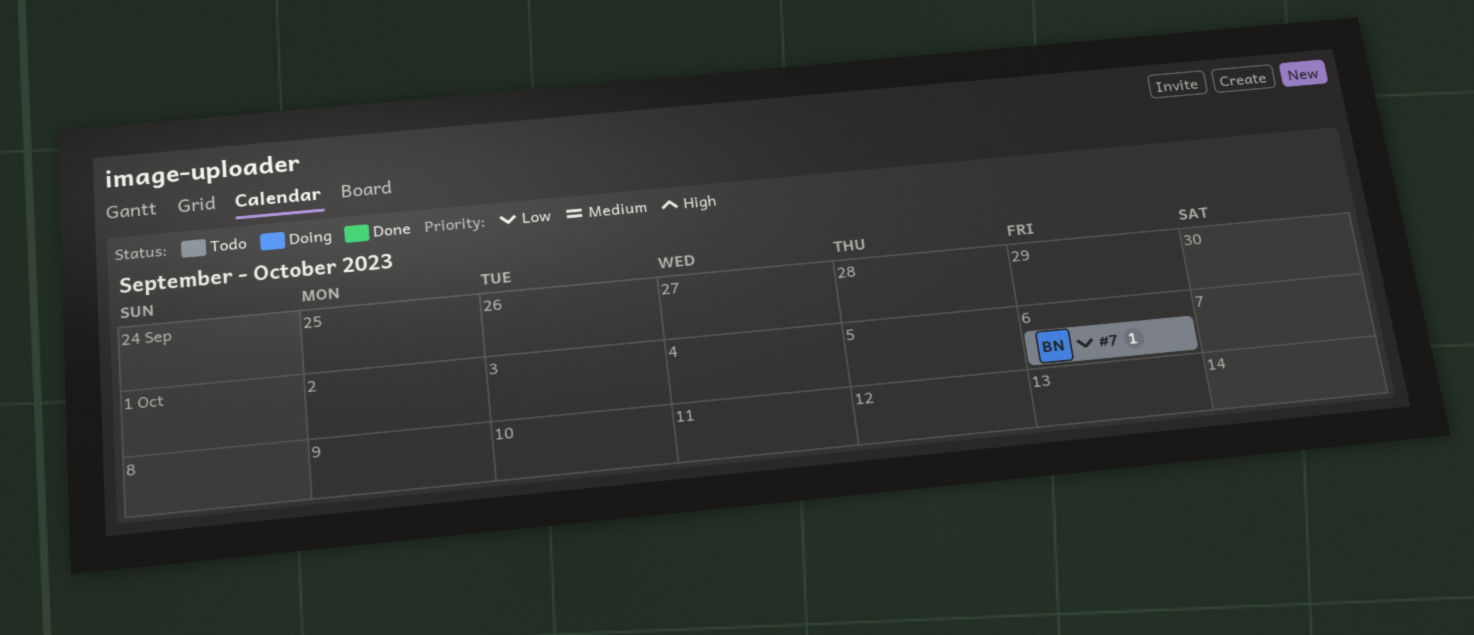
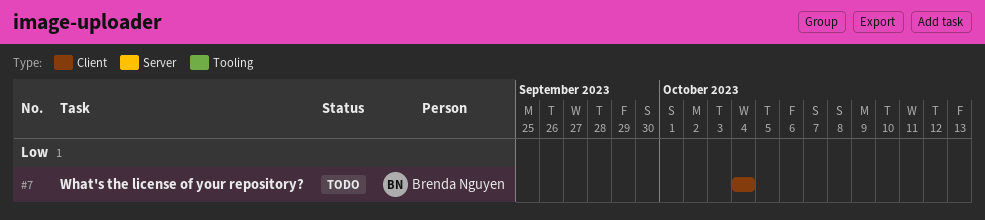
#7, start: Oct 6 -> Oct 4
#7, due: Oct 6 -> Oct 4

